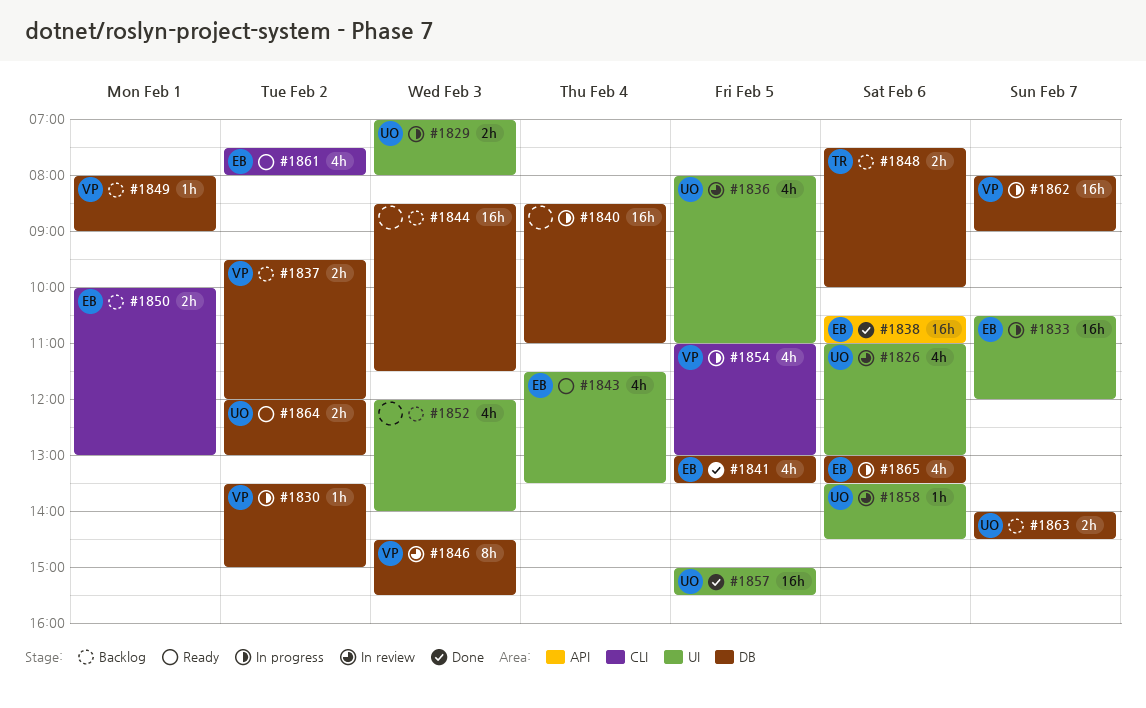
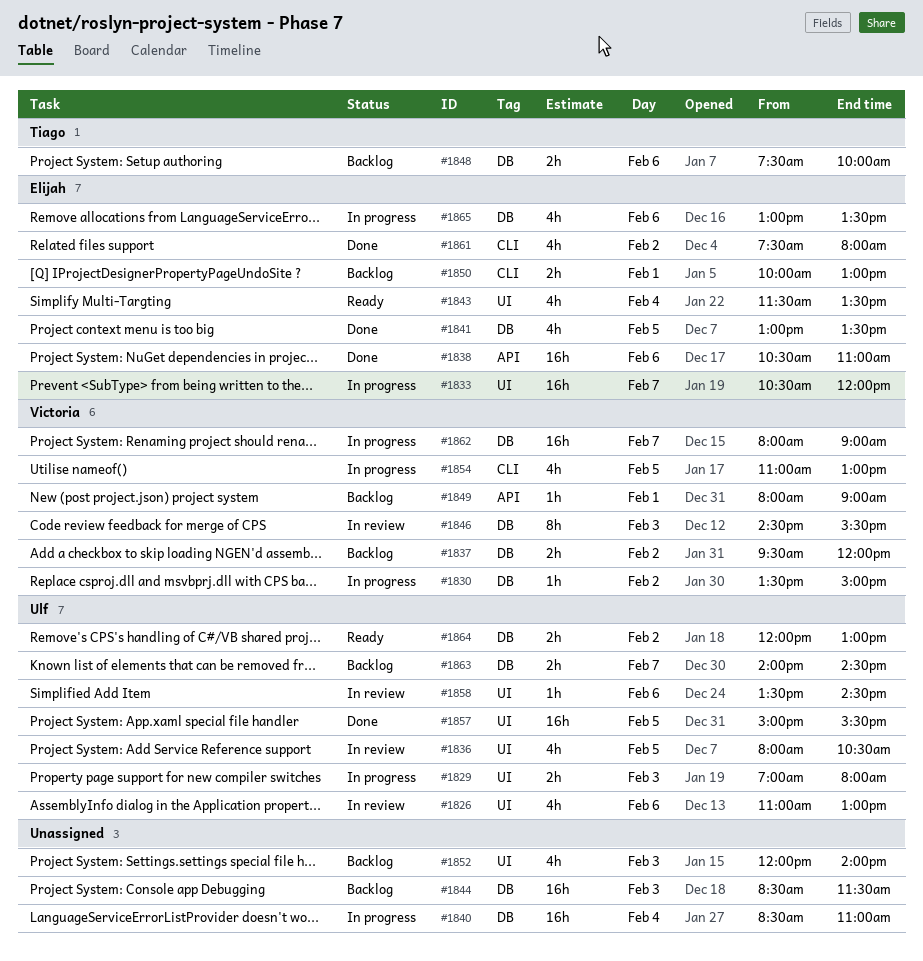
#1836, ends: 11:00 -> 10:30
#1849, label: DB -> API
#1861, status: Ready -> Done

